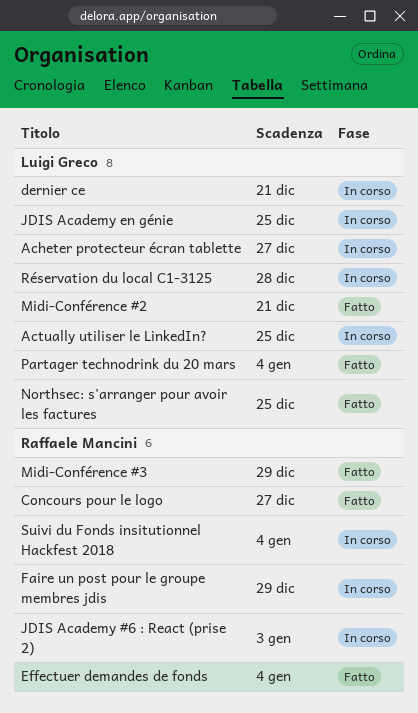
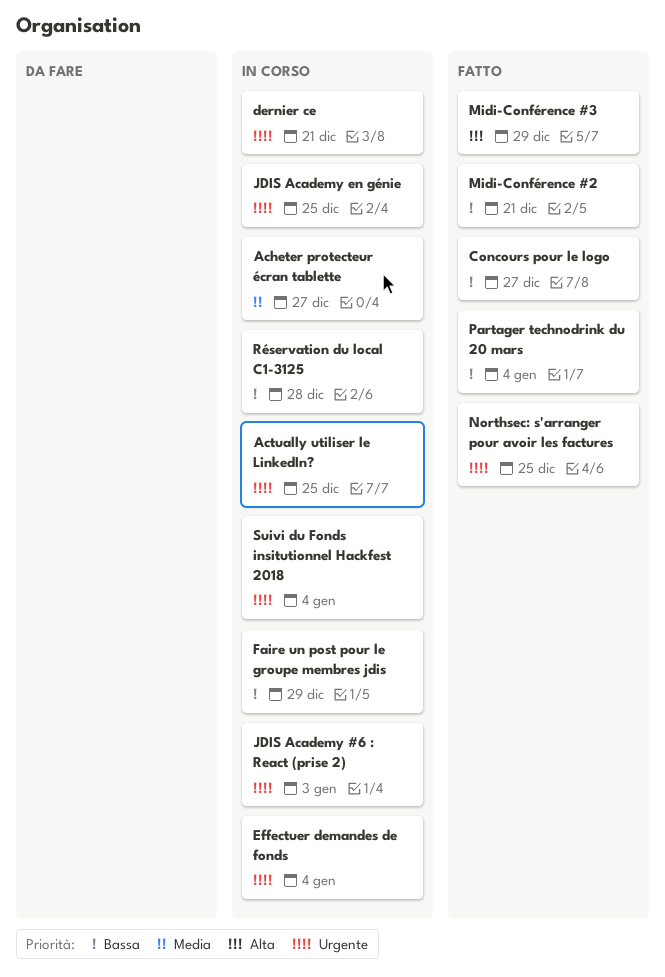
Effectuer demandes de fonds, status: Fatto -> In corso

